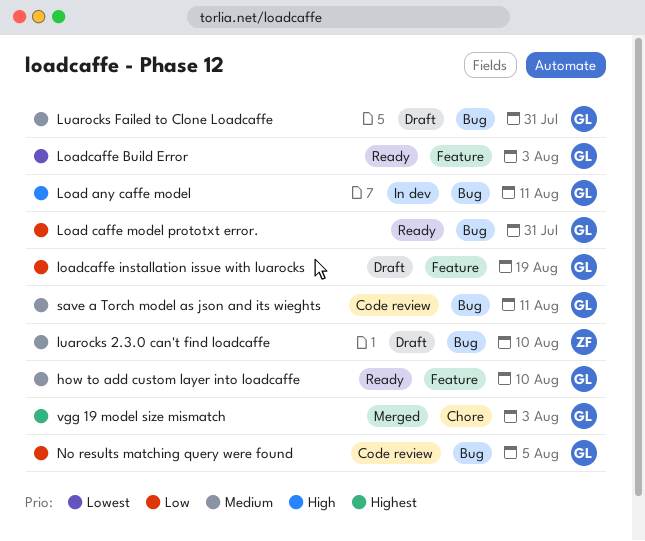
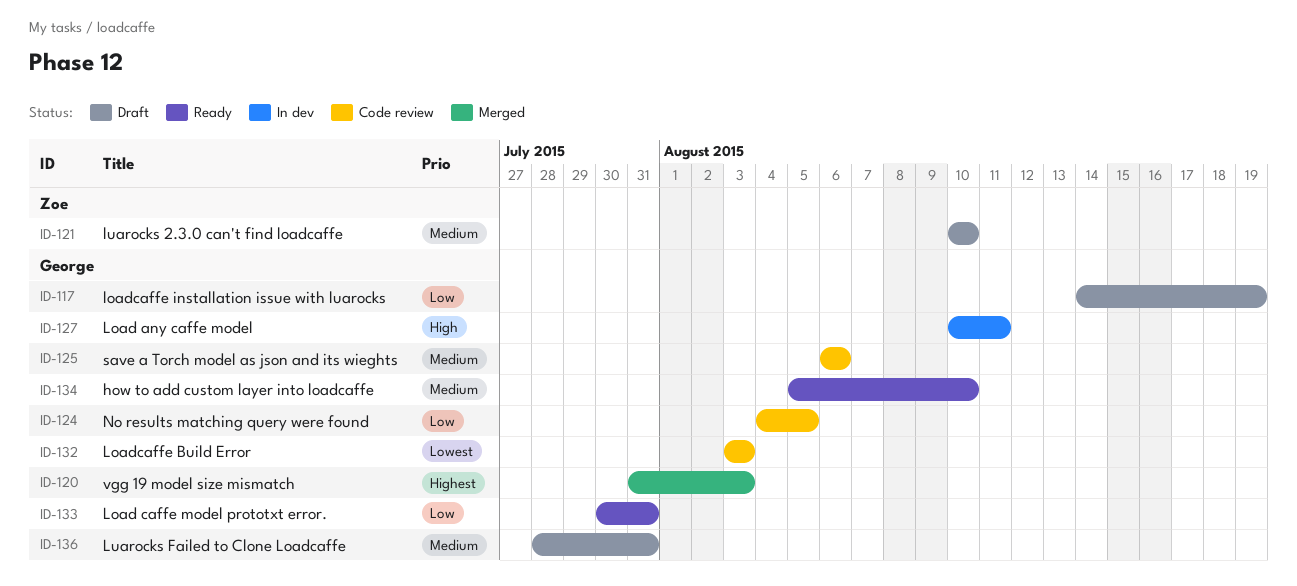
Loadcaffe Build Error, status: Ready -> Code review
save a Torch model as json and its wieghts, due: Aug 11 -> Aug 6

